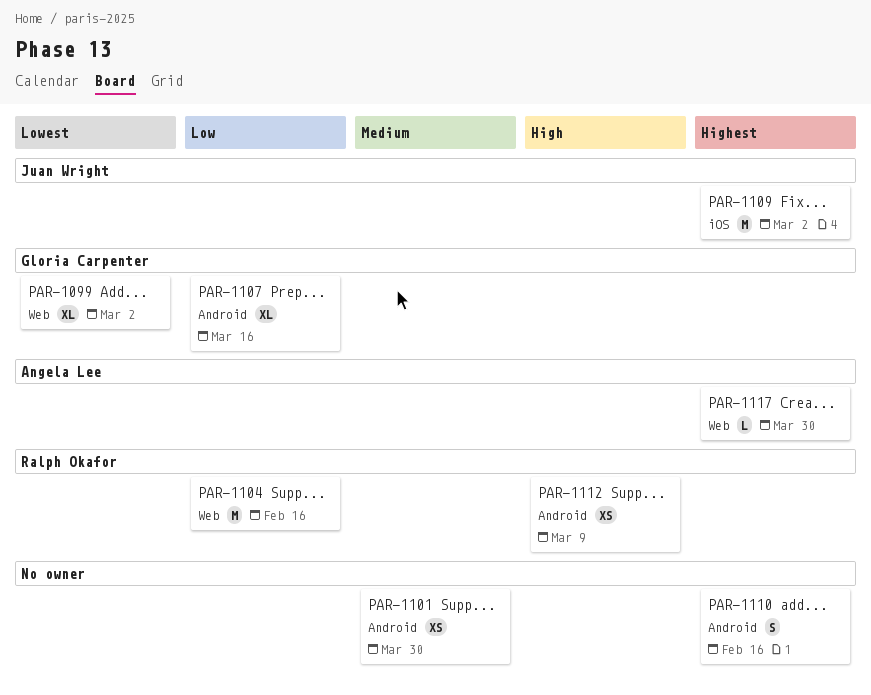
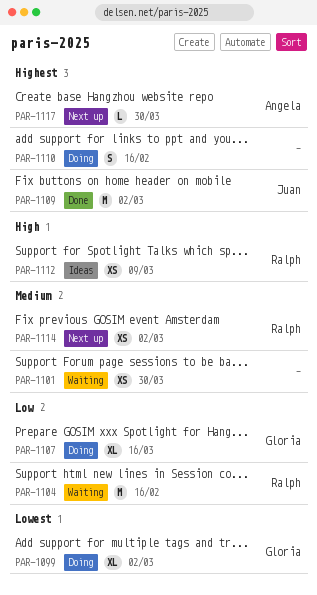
PAR-1114: none -> present

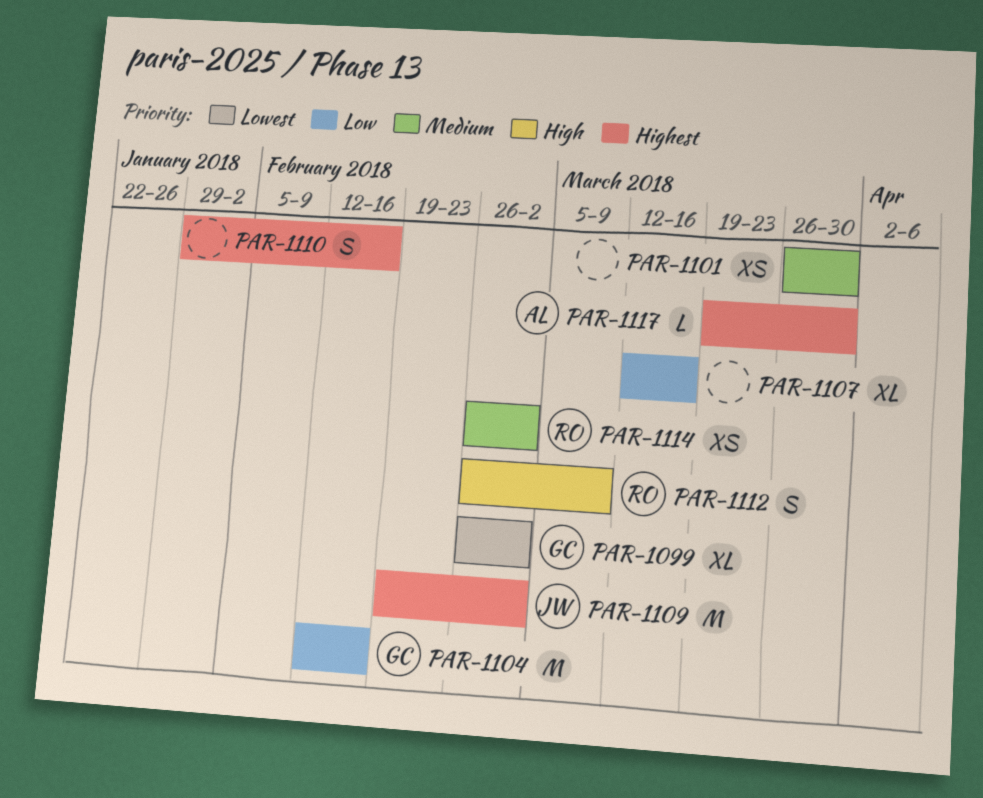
PAR-1104, owner: Ralph -> Gloria
PAR-1107, owner: Gloria -> none
PAR-1112, estimate: XS -> S

